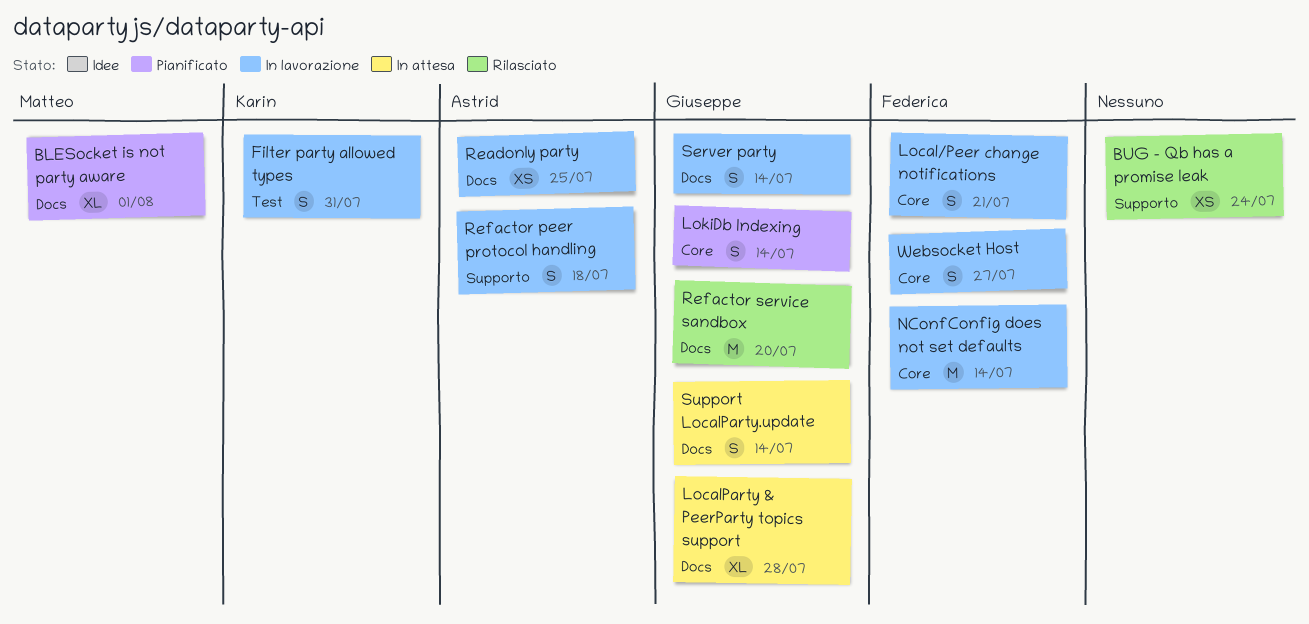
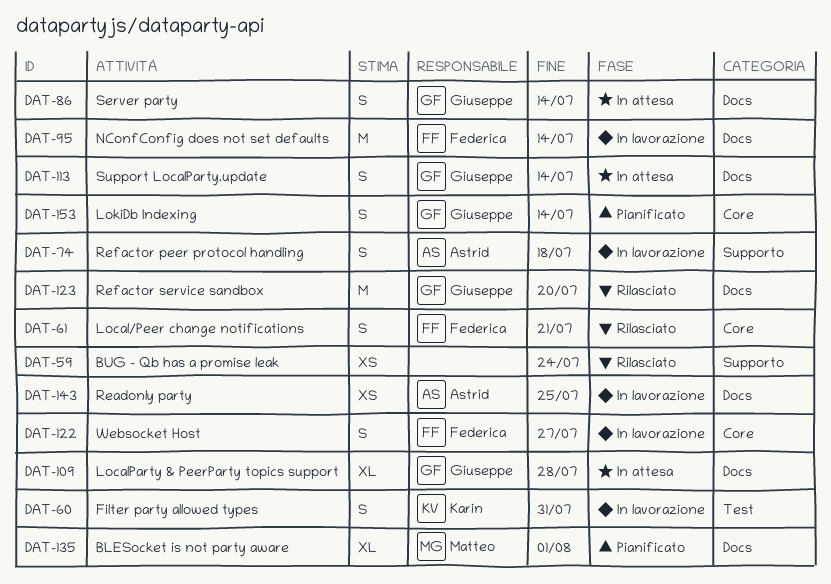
Local/Peer change notifications, status: In lavorazione -> Rilasciato
NConfConfig does not set defaults, label: Core -> Docs
Server party, status: In lavorazione -> In attesa

